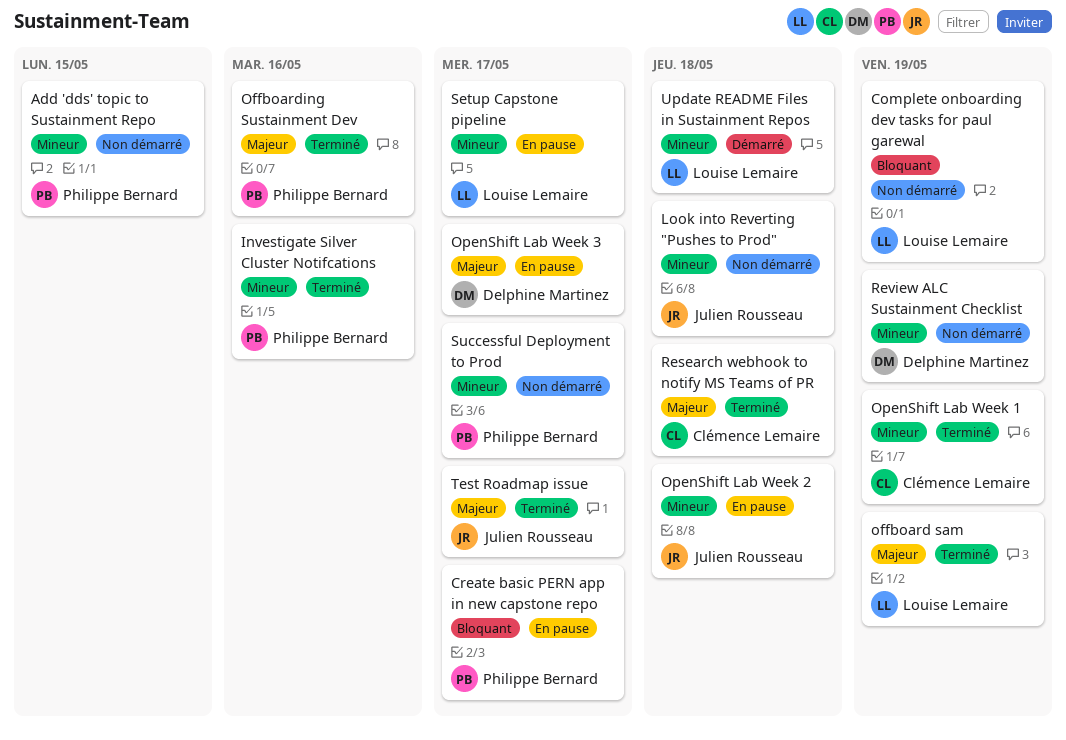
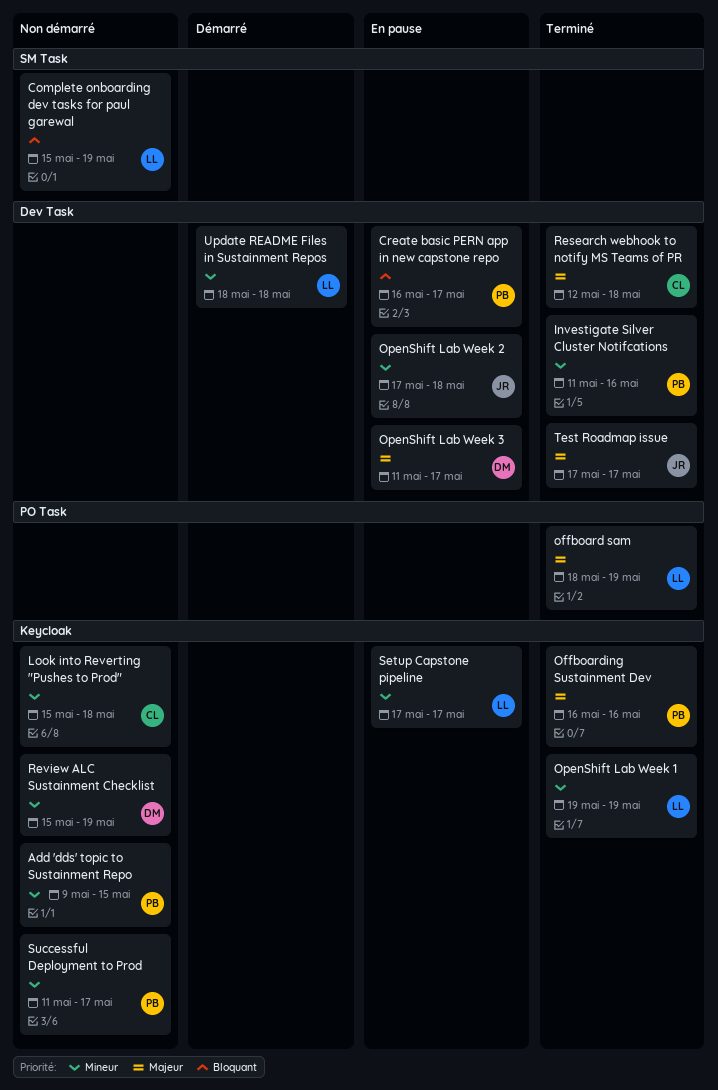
Look into Reverting "Pushes to Prod", owner: Julien Rousseau -> Clémence Lemaire
OpenShift Lab Week 1, owner: Clémence Lemaire -> Louise Lemaire

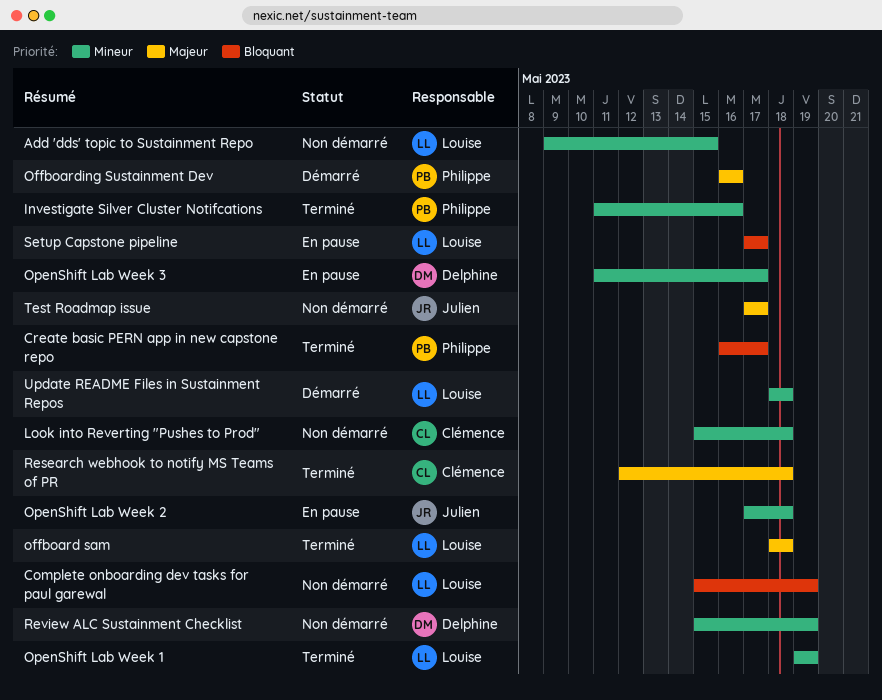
Add 'dds' topic to Sustainment Repo, owner: Philippe -> Louise
Create basic PERN app in new capstone repo, status: En pause -> Terminé
offboard sam, due: May 19 -> May 18
Offboarding Sustainment Dev, status: Terminé -> Démarré
OpenShift Lab Week 3, priority: Majeur -> Mineur
Setup Capstone pipeline, priority: Mineur -> Bloquant
Successful Deployment to Prod: present -> none
Test Roadmap issue, status: Terminé -> Non démarré

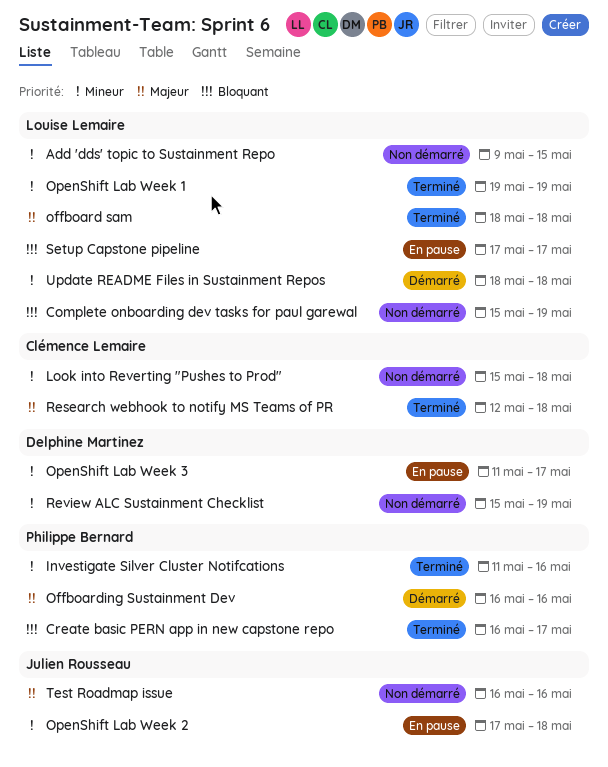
Test Roadmap issue, start: May 17 -> May 16
Test Roadmap issue, due: May 17 -> May 16

